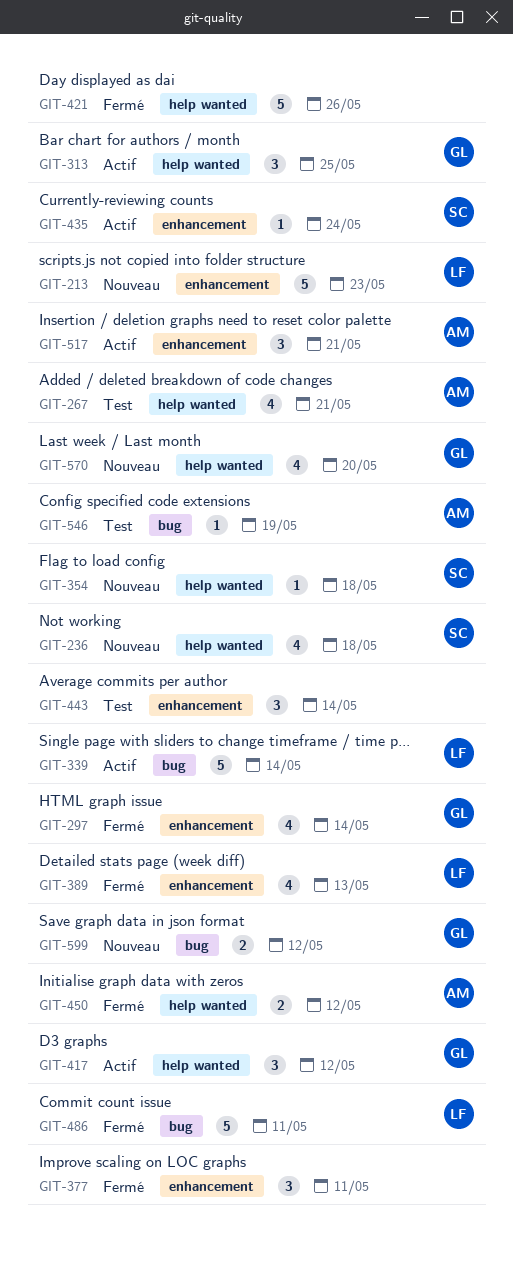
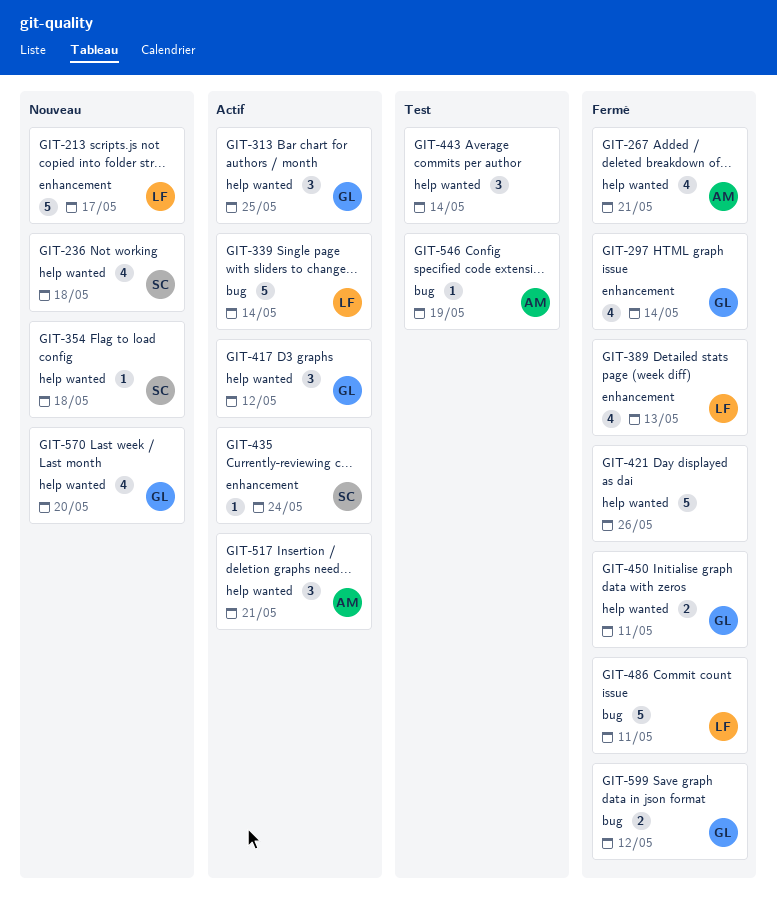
GIT-213, due: May 23 -> May 17
GIT-267, status: Test -> Fermé
GIT-377: present -> none
GIT-443, label: enhancement -> help wanted
GIT-450, owner: AM -> GL
GIT-450, due: May 12 -> May 11
GIT-517, label: enhancement -> help wanted
GIT-599, status: Nouveau -> Fermé

